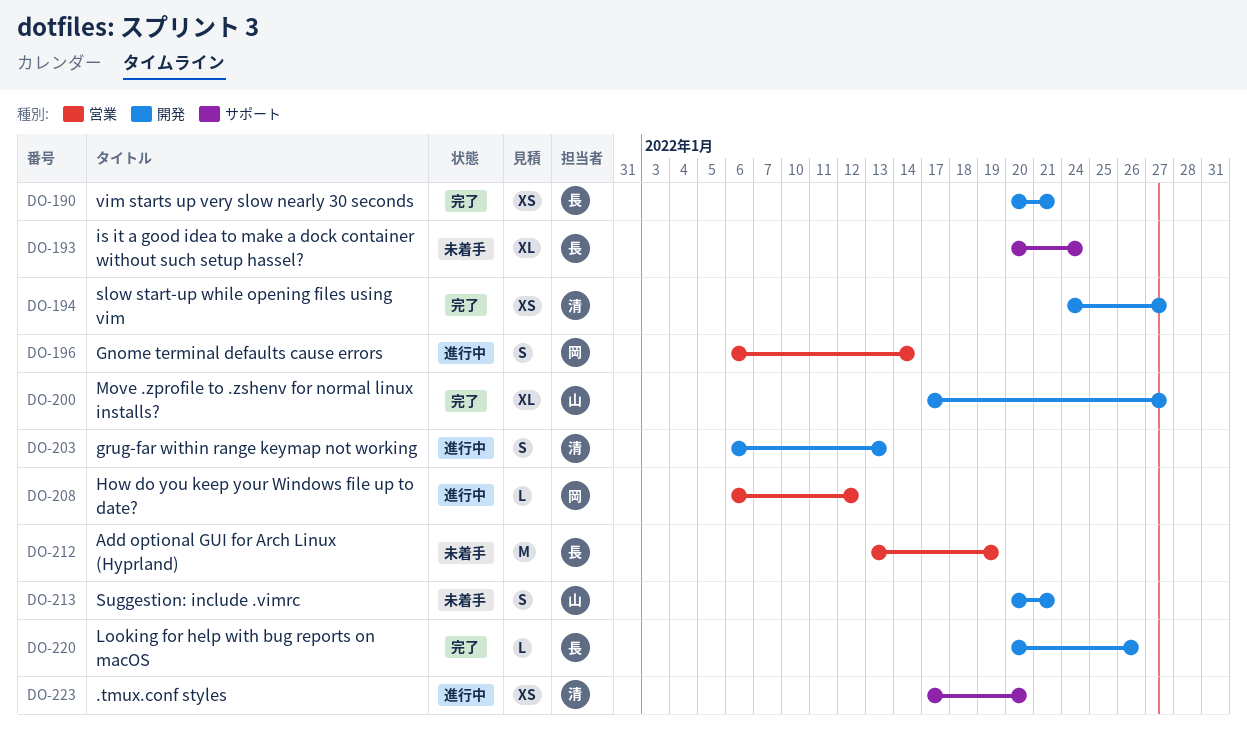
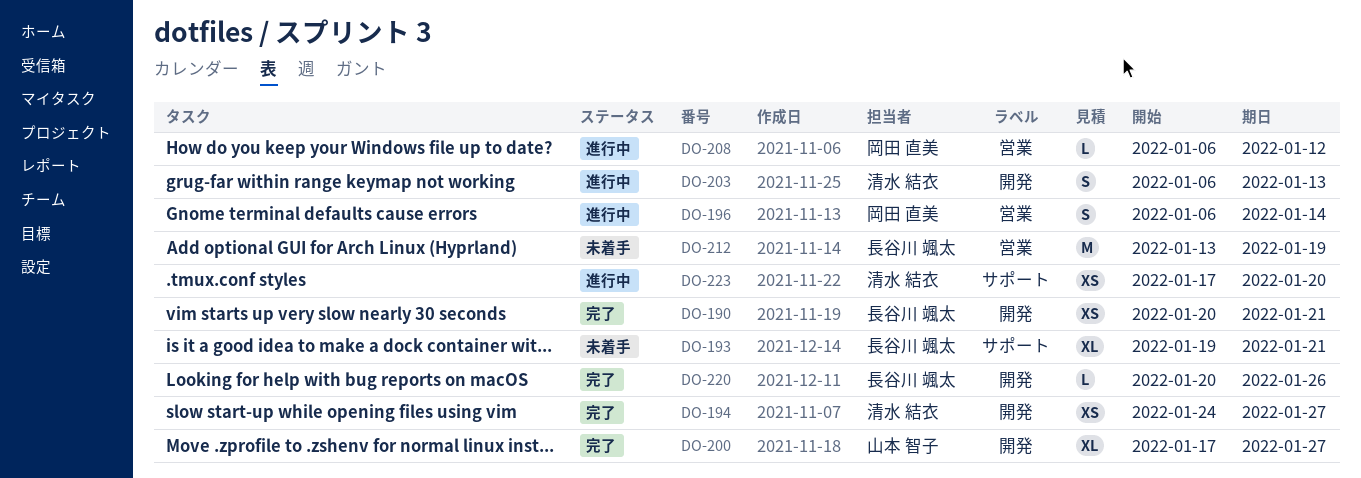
DO-193, start: Jan 20 -> Jan 19
DO-193, due: Jan 24 -> Jan 21
DO-213: present -> none

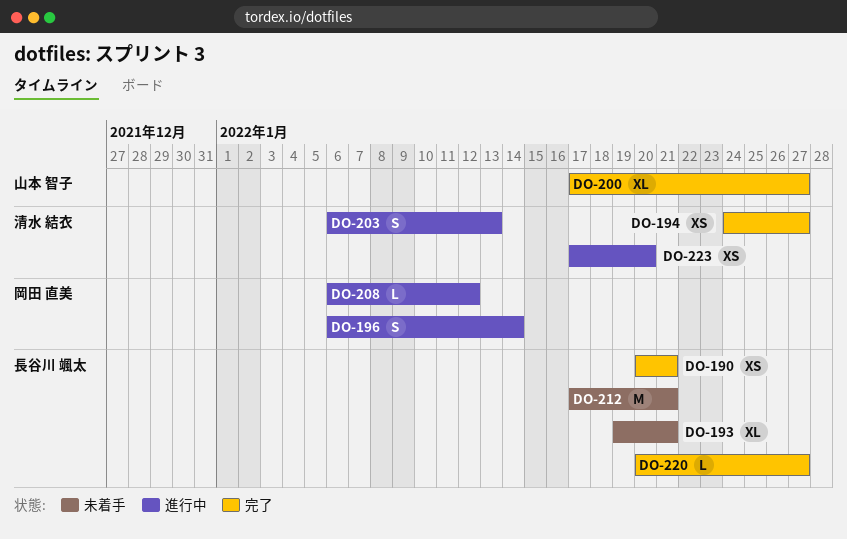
DO-212, start: Jan 13 -> Jan 17
DO-212, due: Jan 19 -> Jan 21
DO-220, due: Jan 26 -> Jan 27

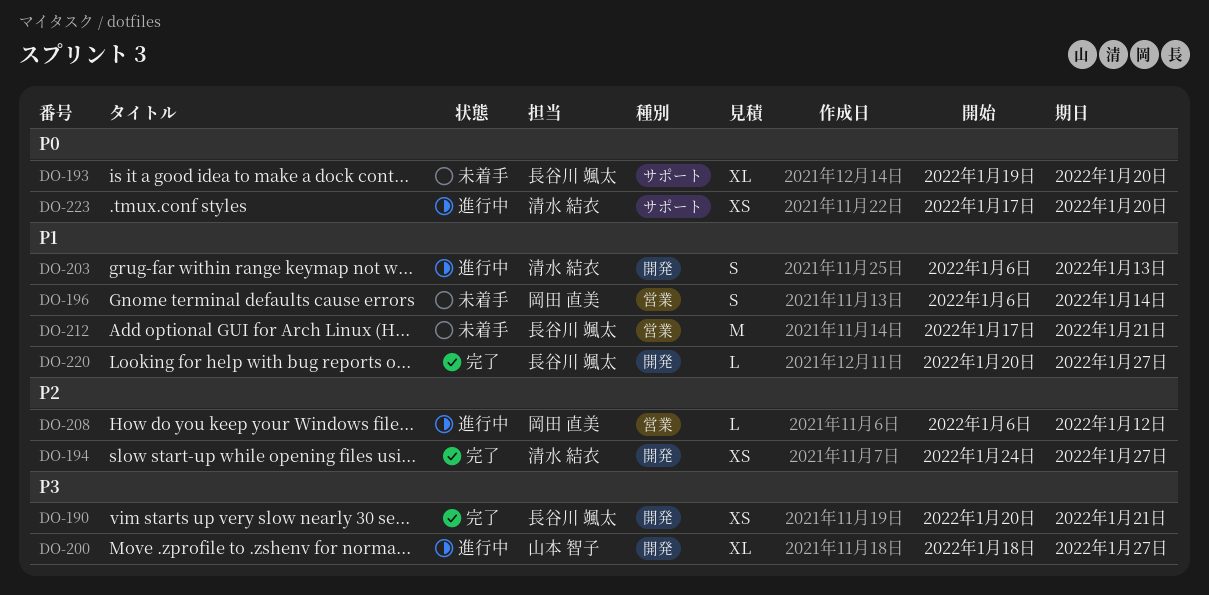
DO-193, due: Jan 21 -> Jan 20
DO-196, status: 進行中 -> 未着手
DO-200, status: 完了 -> 進行中
DO-200, start: Jan 17 -> Jan 18

